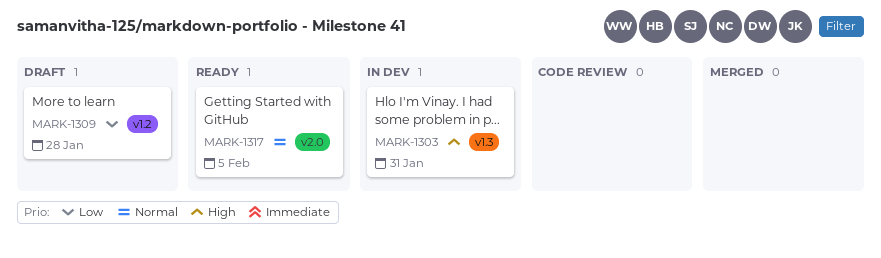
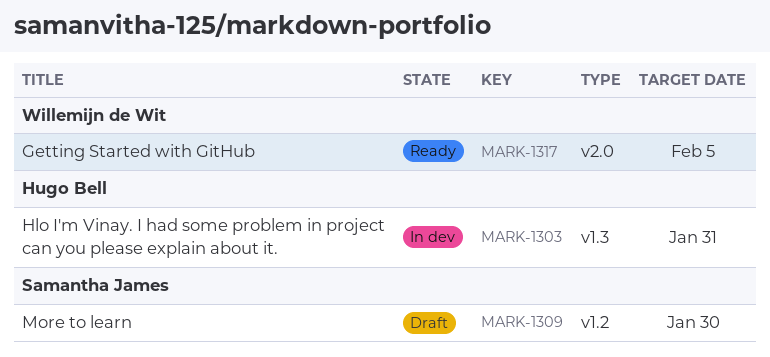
MARK-1309, due: Jan 28 -> Jan 30

